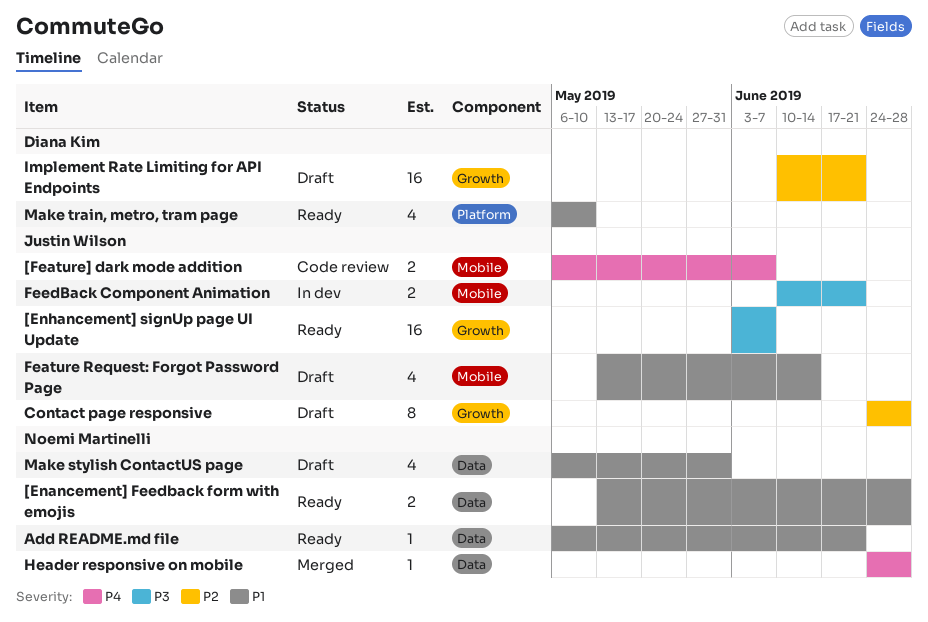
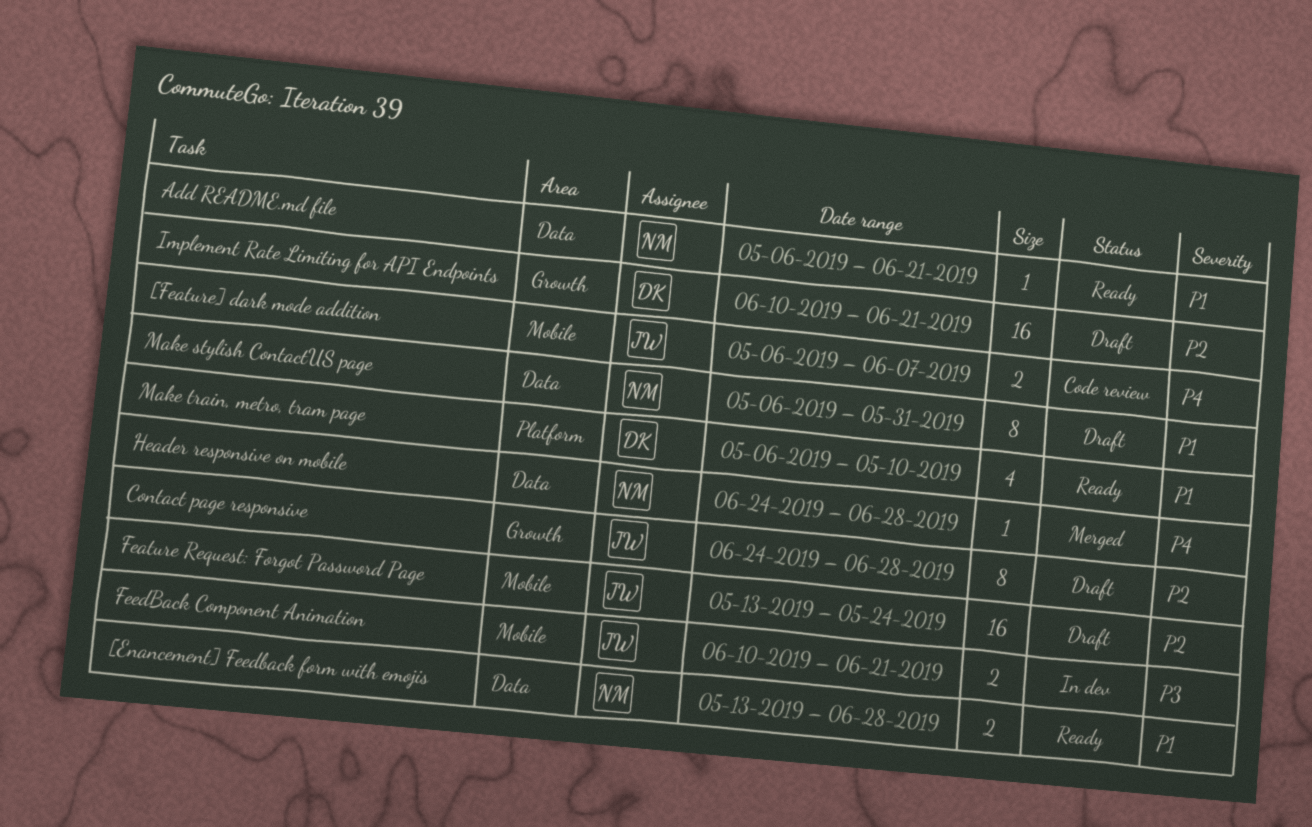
[Enhancement] signUp page UI Update: present -> none
Feature Request: Forgot Password Page, priority: P1 -> P2
Feature Request: Forgot Password Page, estimate: 4 -> 16
Feature Request: Forgot Password Page, due: Jun 14 -> May 24
Make stylish ContactUS page, estimate: 4 -> 8

